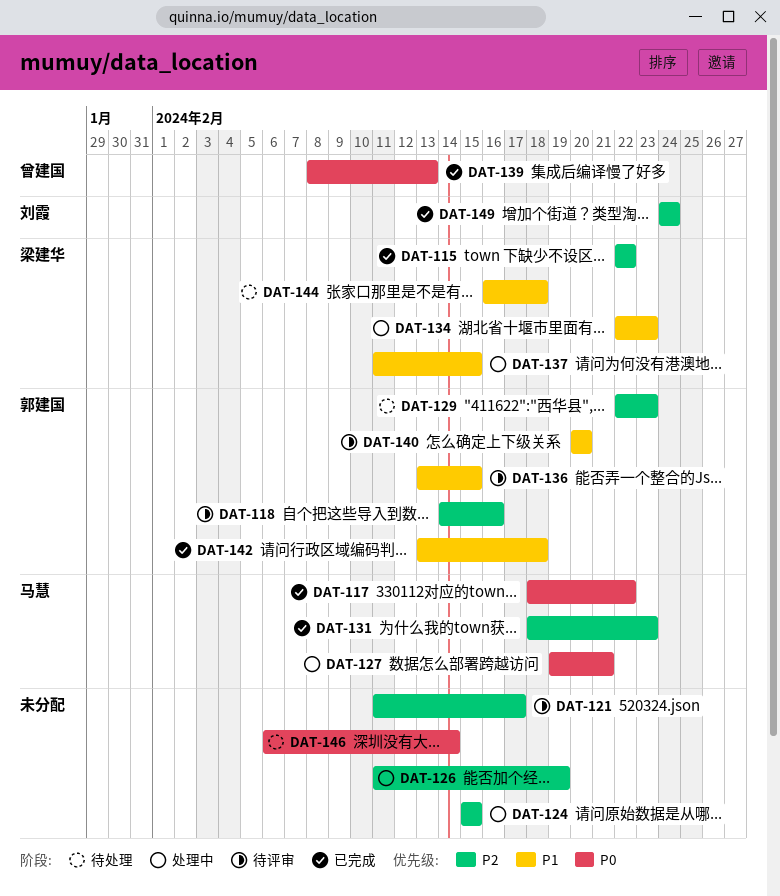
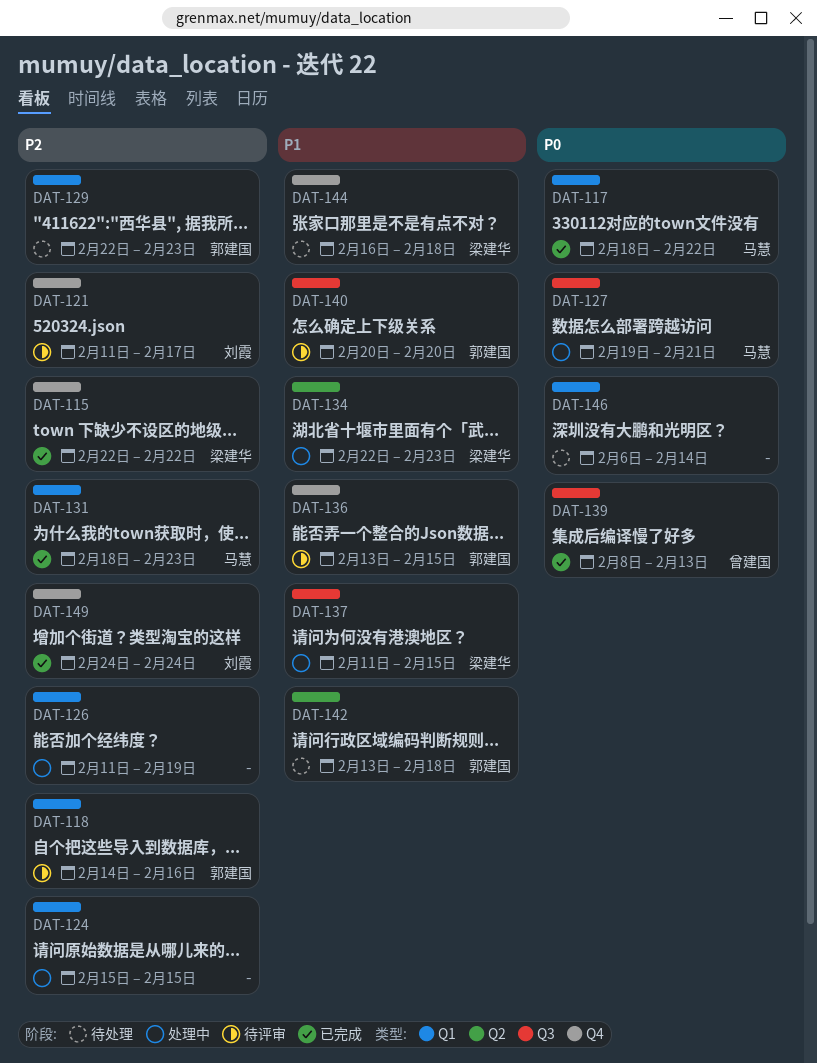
DAT-121, owner: none -> 刘霞
DAT-142, status: 已完成 -> 待处理

